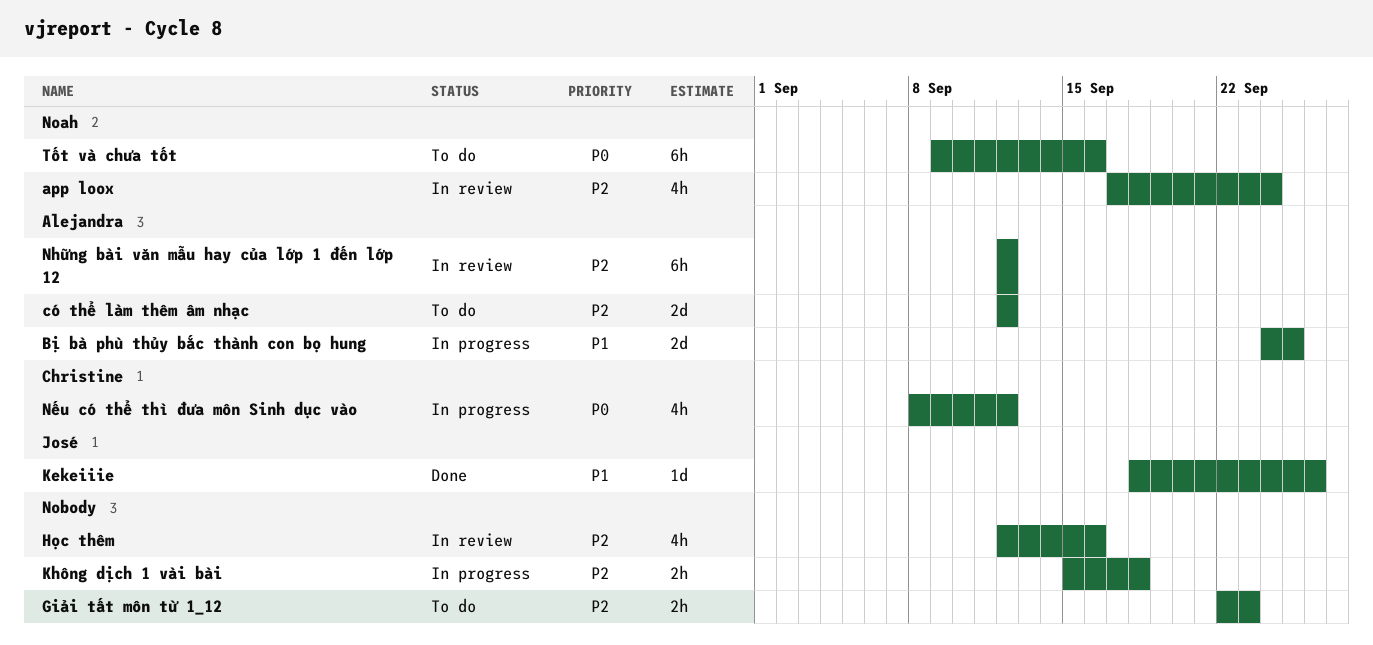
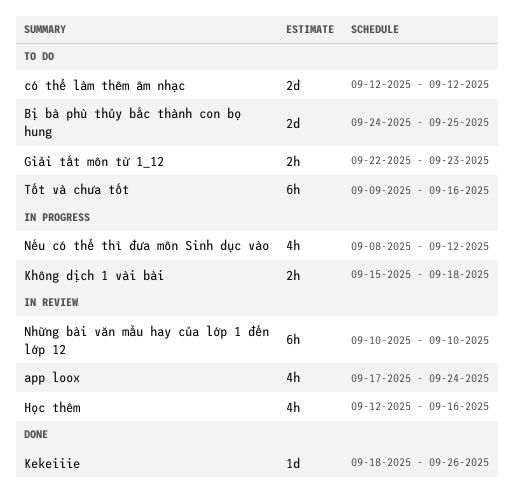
Bị bà phù thủy bắc thành con bọ hung, status: In progress -> To do
Những bài văn mẫu hay của lớp 1 đến lớp 12, start: Sep 12 -> Sep 10
Những bài văn mẫu hay của lớp 1 đến lớp 12, due: Sep 12 -> Sep 10

